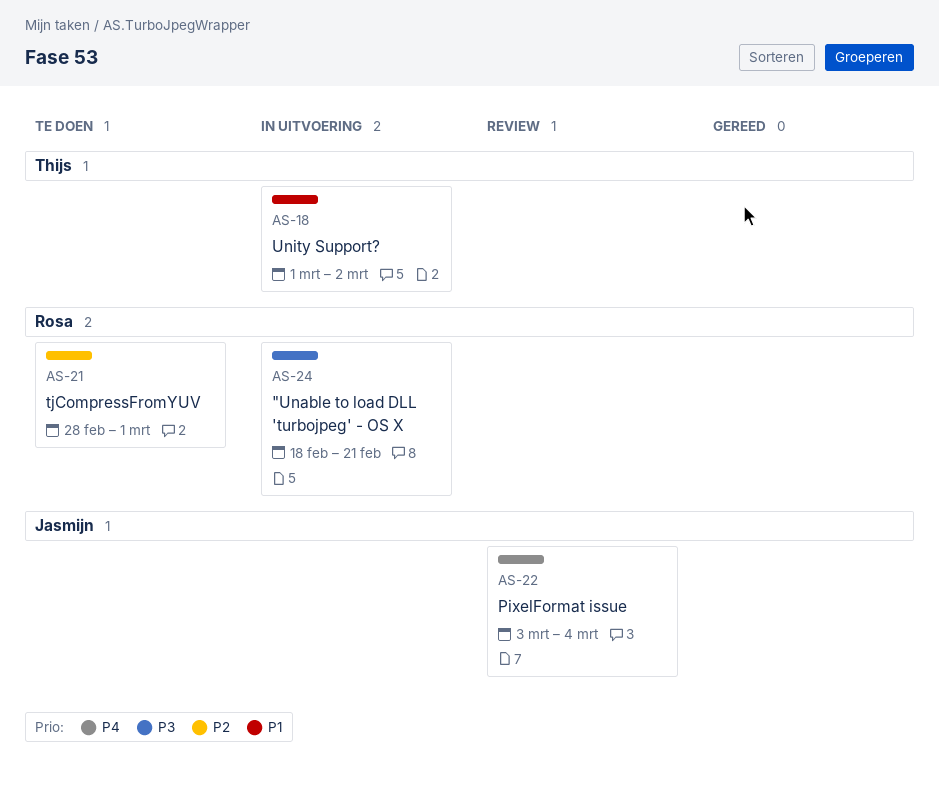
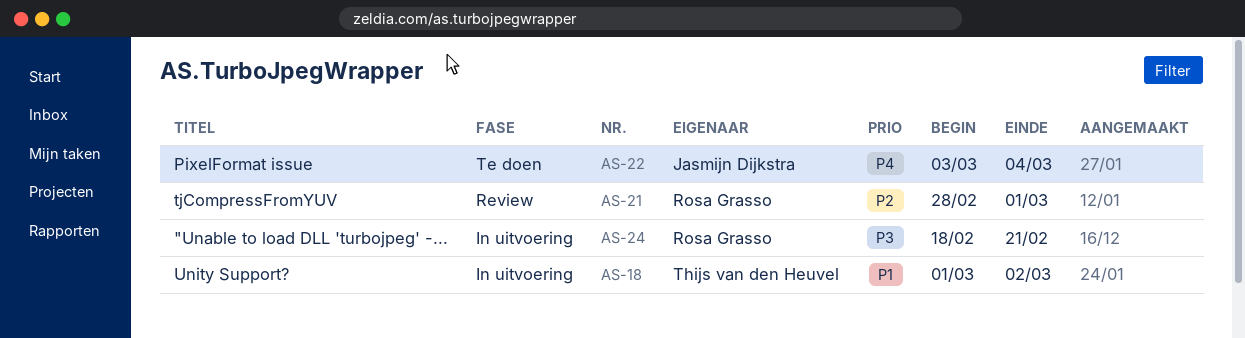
AS-21, status: Te doen -> Review
AS-22, status: Review -> Te doen

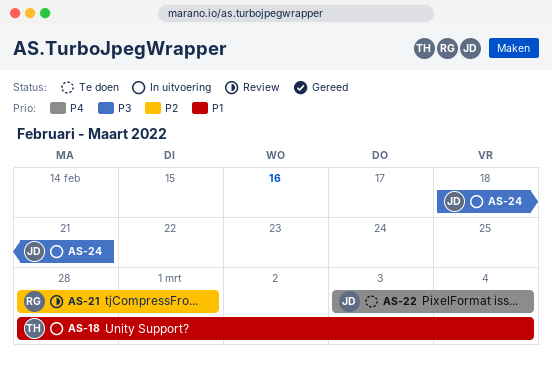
AS-18, start: Mar 1 -> Feb 28
AS-18, due: Mar 2 -> Mar 4
AS-24, owner: Rosa Grasso -> Jasmijn Dijkstra

